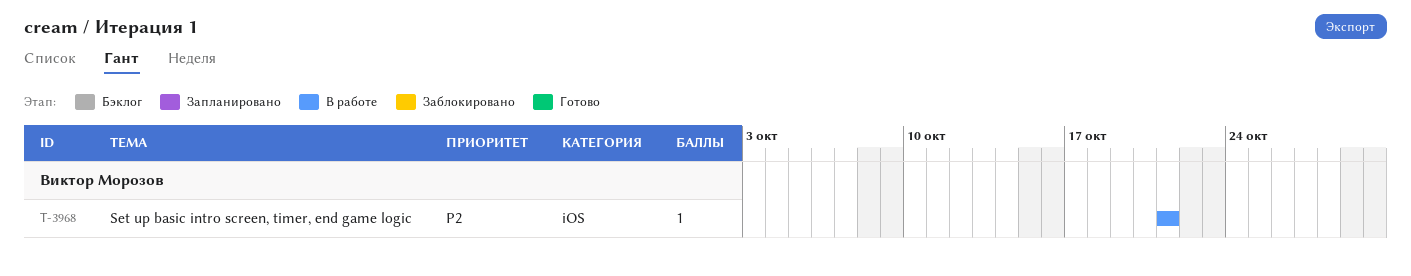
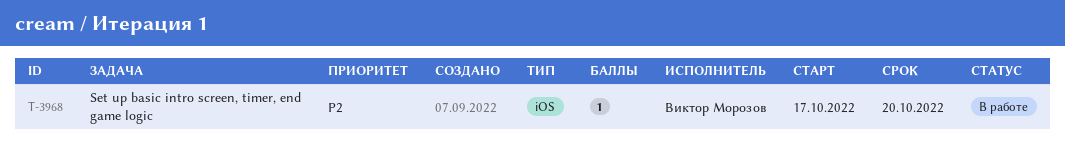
T-3968, start: Oct 21 -> Oct 17
T-3968, due: Oct 21 -> Oct 20

